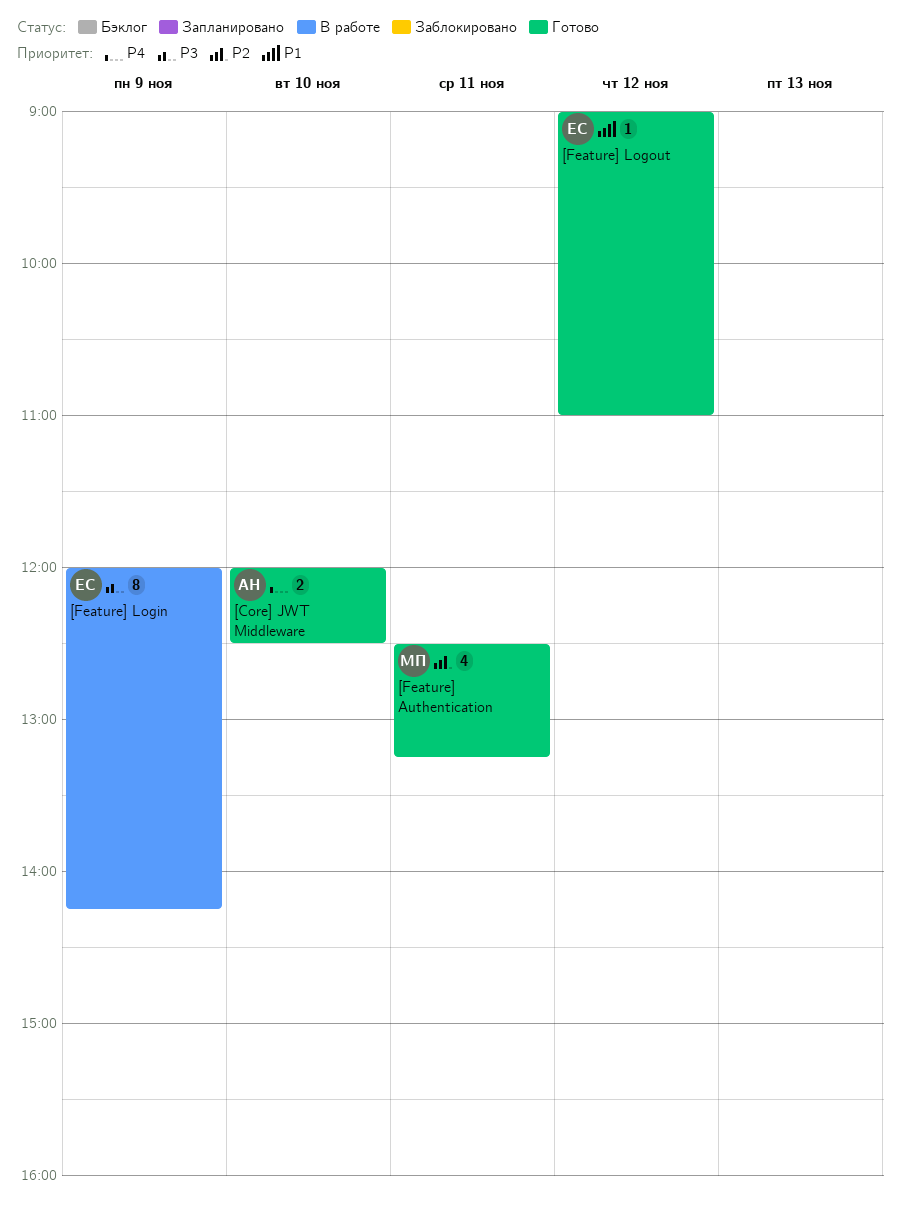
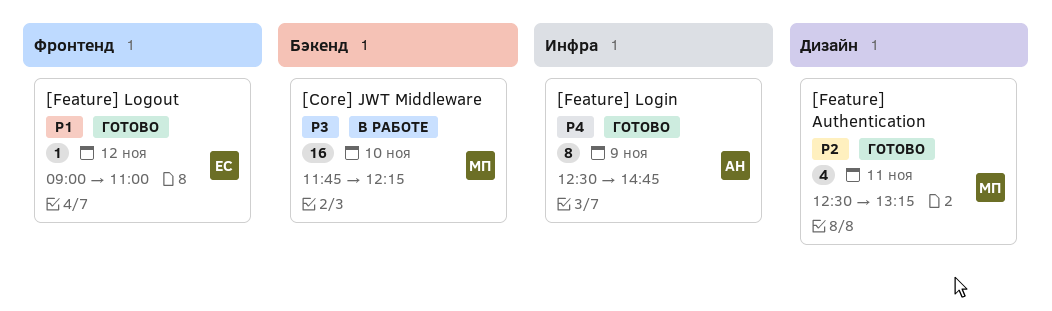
[Core] JWT Middleware, status: Готово -> В работе
[Core] JWT Middleware, owner: АН -> МП
[Core] JWT Middleware, priority: P4 -> P3
[Core] JWT Middleware, estimate: 2 -> 16
[Core] JWT Middleware, begins: 12:00 -> 11:45
[Core] JWT Middleware, ends: 12:30 -> 12:15
[Feature] Login, status: В работе -> Готово
[Feature] Login, owner: ЕС -> АН
[Feature] Login, priority: P3 -> P4
[Feature] Login, begins: 12:00 -> 12:30
[Feature] Login, ends: 14:15 -> 14:45

